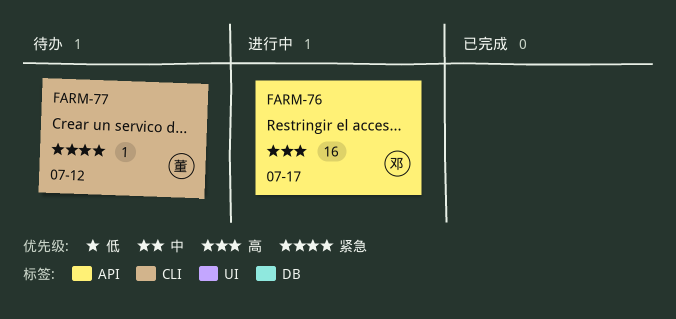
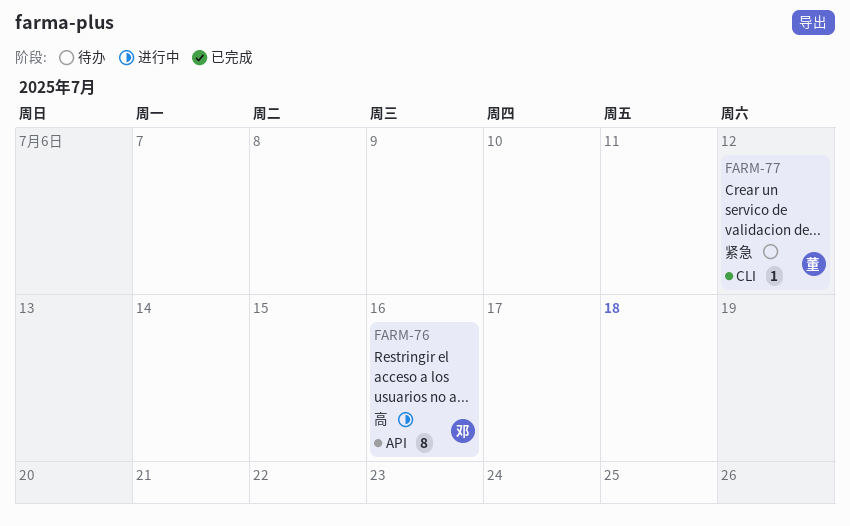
FARM-76, estimate: 16 -> 8
FARM-76, due: Jul 17 -> Jul 16

